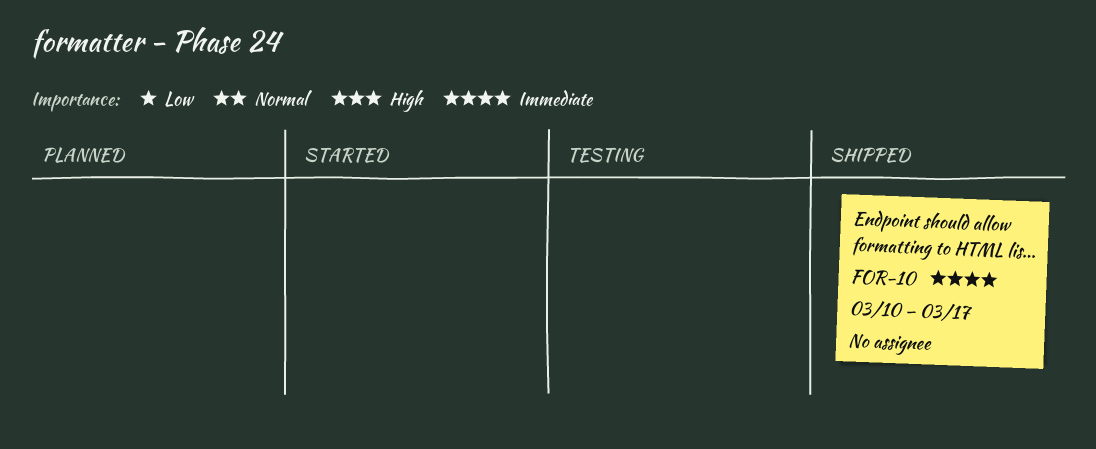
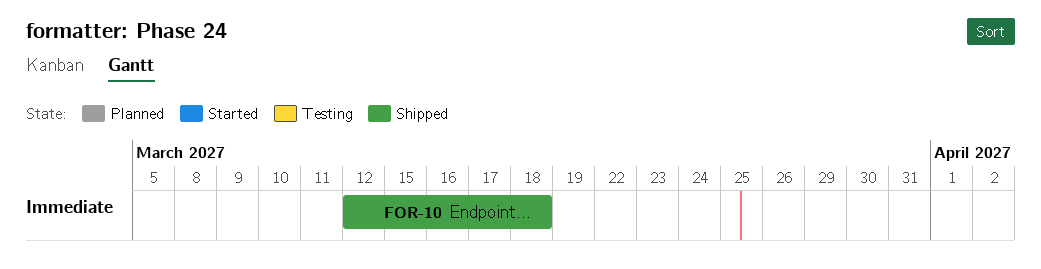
FOR-10, start: Mar 10 -> Mar 12
FOR-10, due: Mar 17 -> Mar 18

